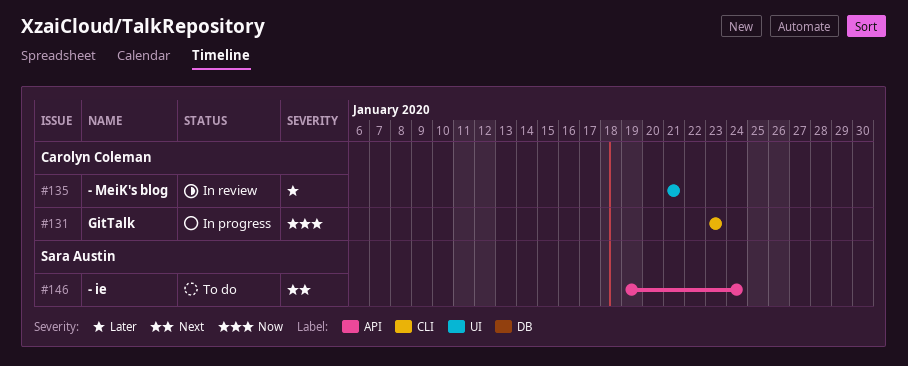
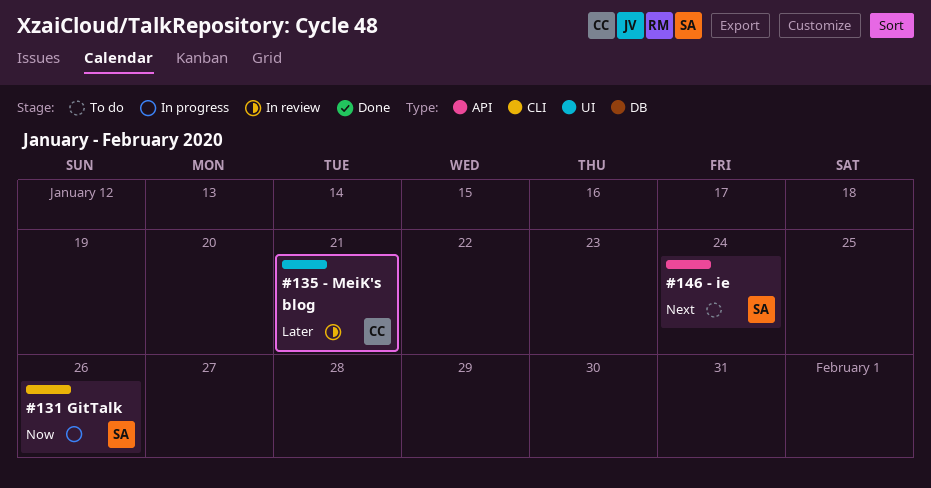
#131, owner: Carolyn Coleman -> Sara Austin
#131, due: Jan 23 -> Jan 26

